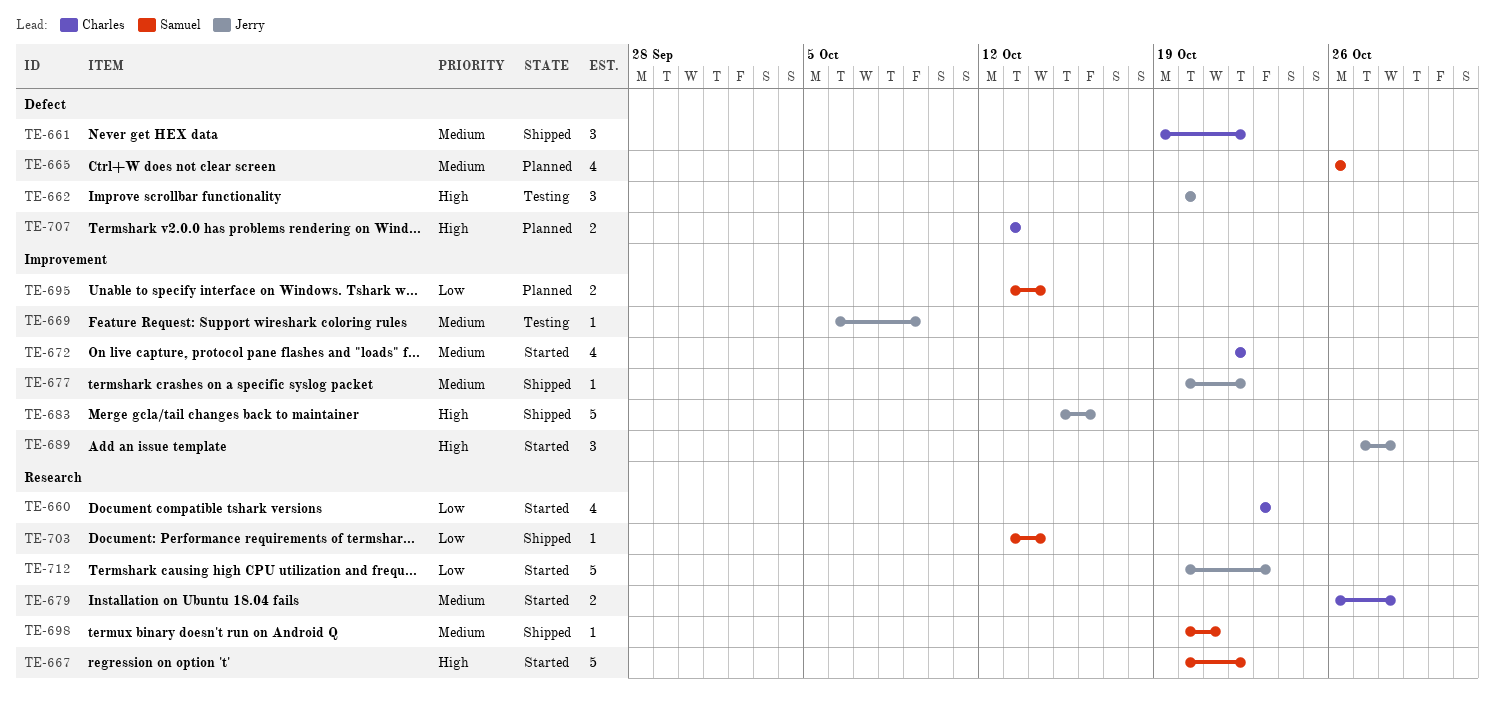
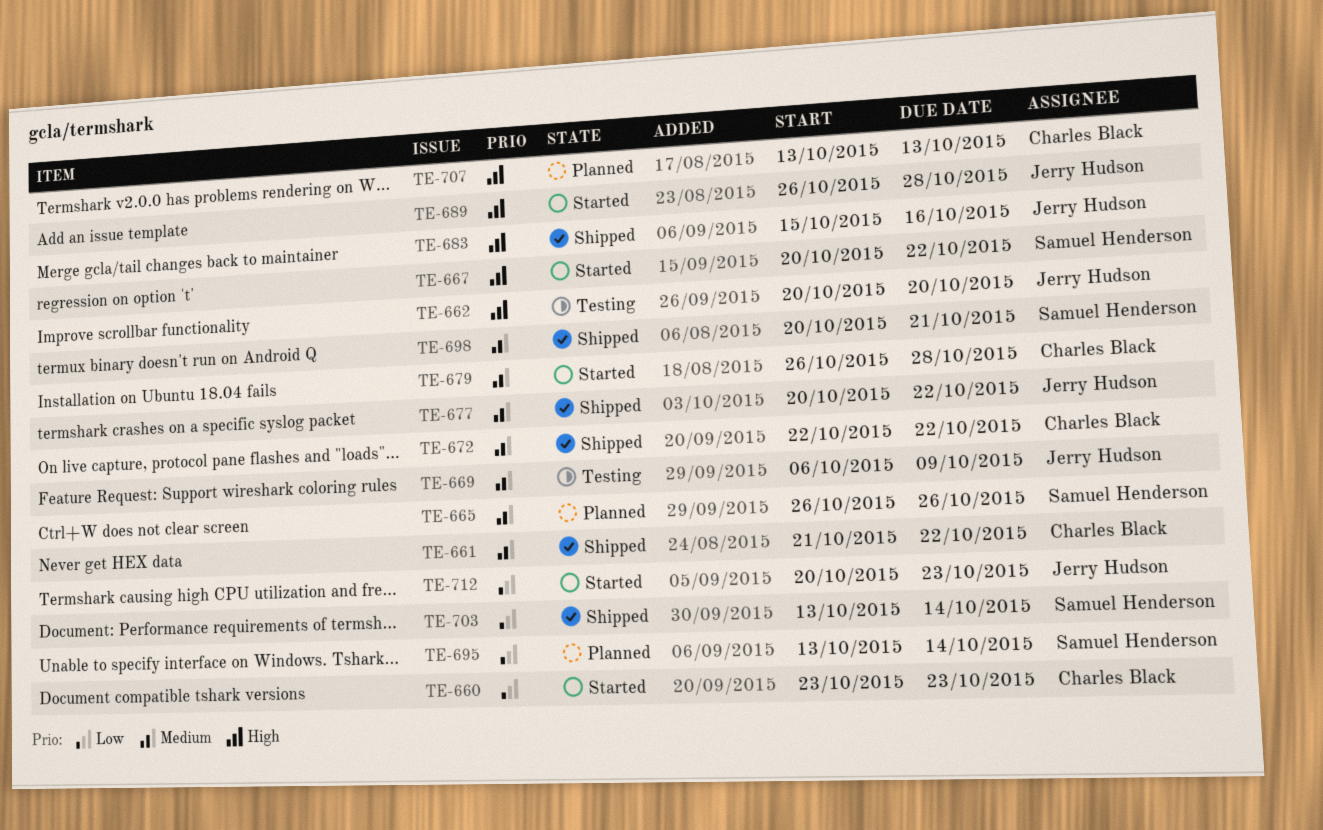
TE-661, start: Oct 19 -> Oct 21
TE-672, status: Started -> Shipped
TE-689, start: Oct 27 -> Oct 26

